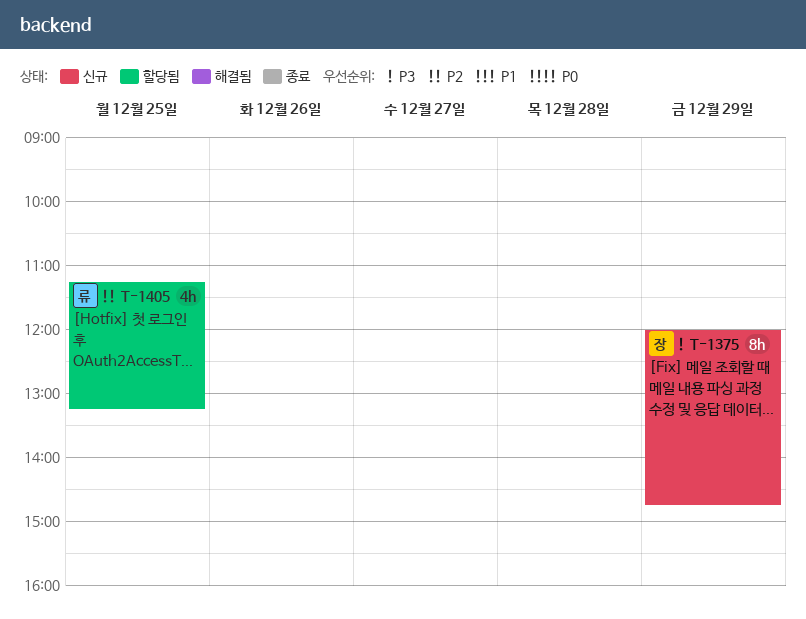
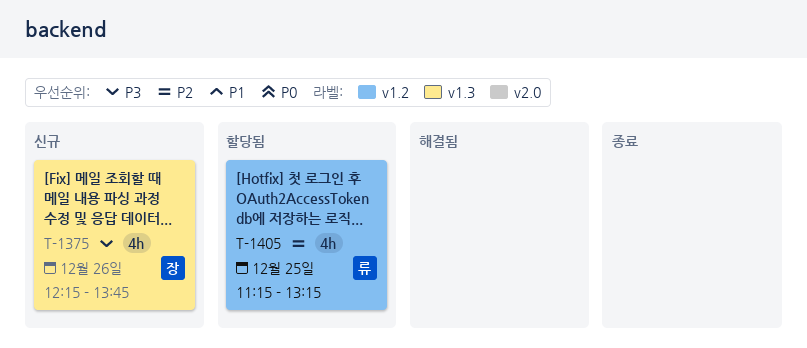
T-1375, estimate: 8h -> 4h
T-1375, day: Dec 29 -> Dec 26
T-1375, begins: 12:00 -> 12:15
T-1375, ends: 14:45 -> 13:45

